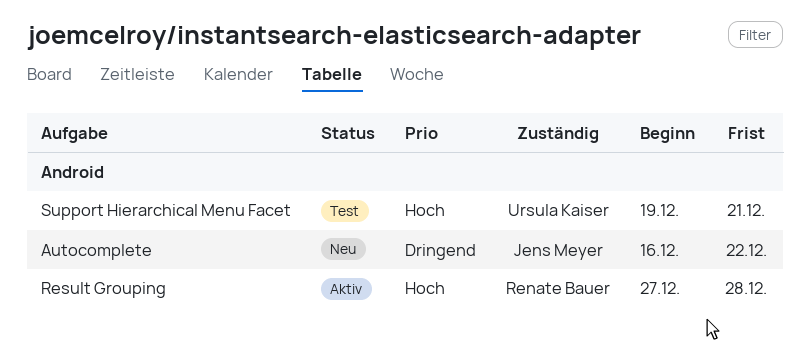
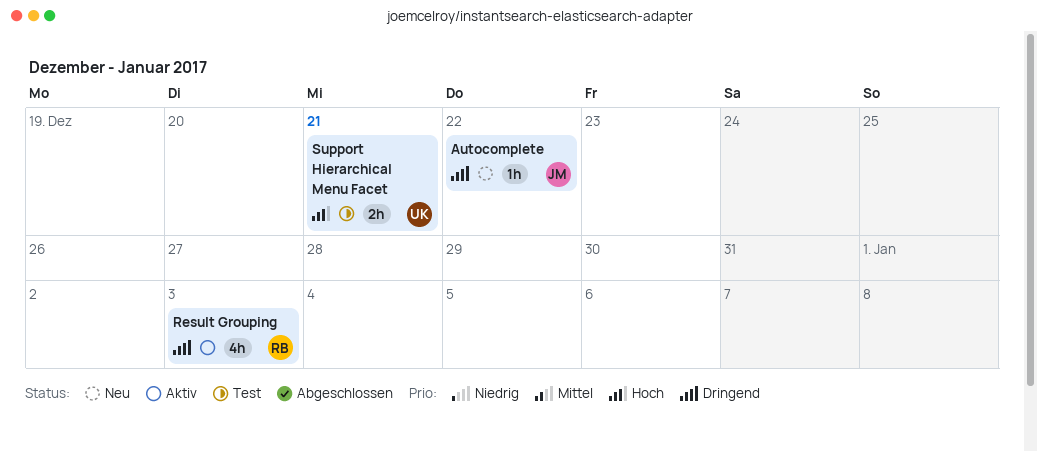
Result Grouping, priority: Hoch -> Dringend
Result Grouping, due: Dec 28 -> Jan 3

